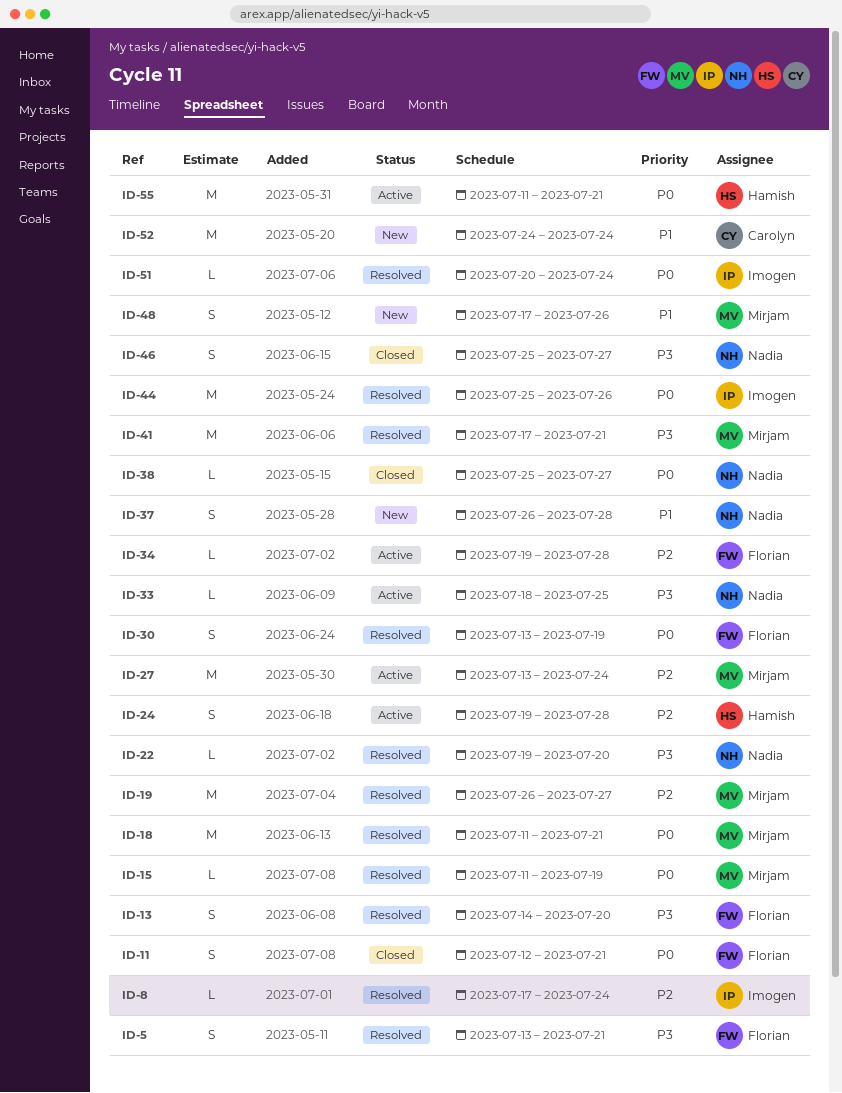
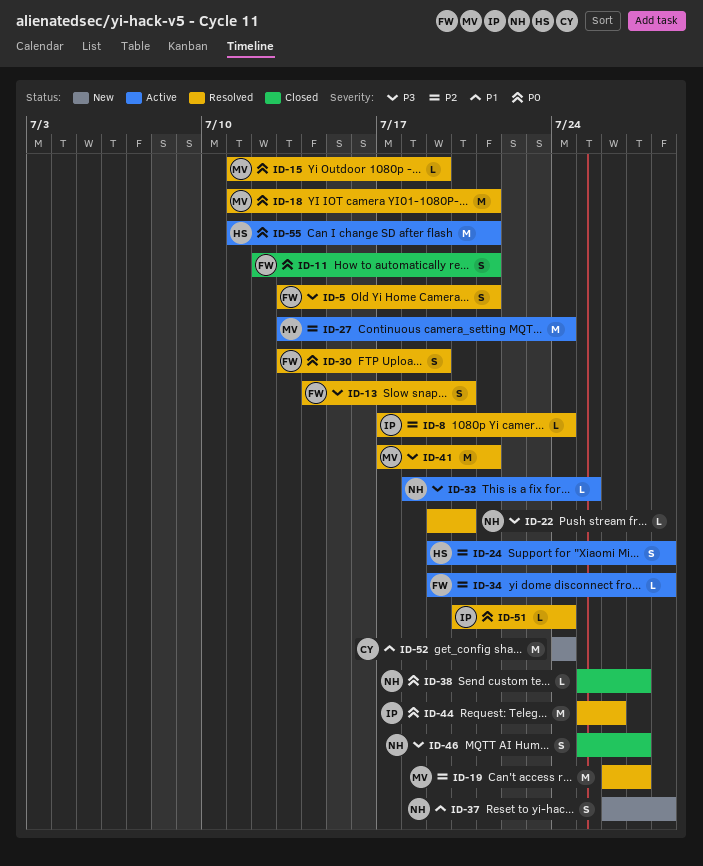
ID-48: present -> none

